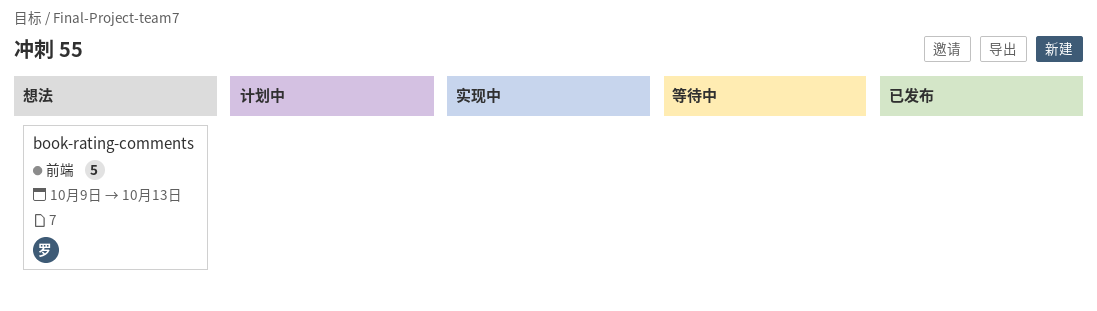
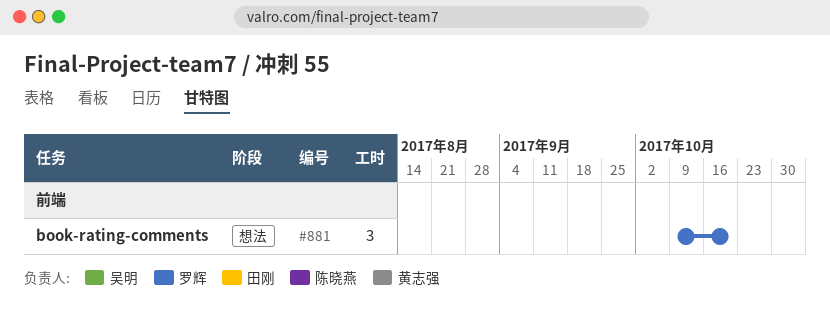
book-rating-comments, estimate: 5 -> 3
book-rating-comments, due: Oct 13 -> Oct 20

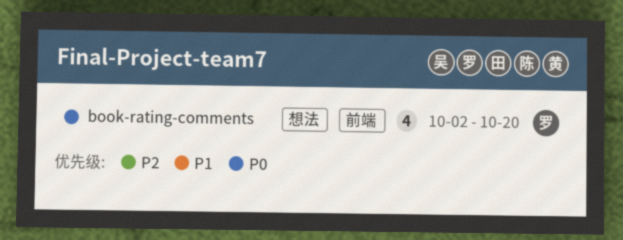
book-rating-comments, estimate: 3 -> 4
book-rating-comments, start: Oct 9 -> Oct 2

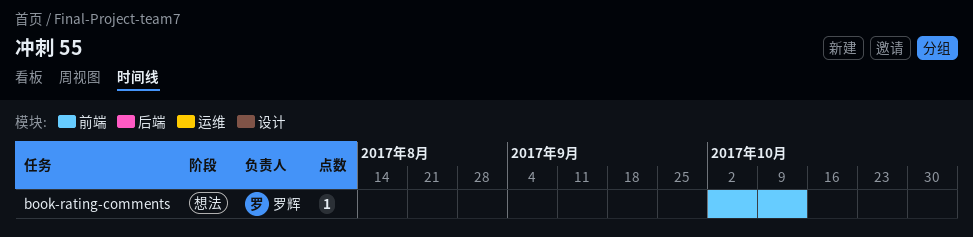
book-rating-comments, estimate: 4 -> 1
book-rating-comments, due: Oct 20 -> Oct 13

